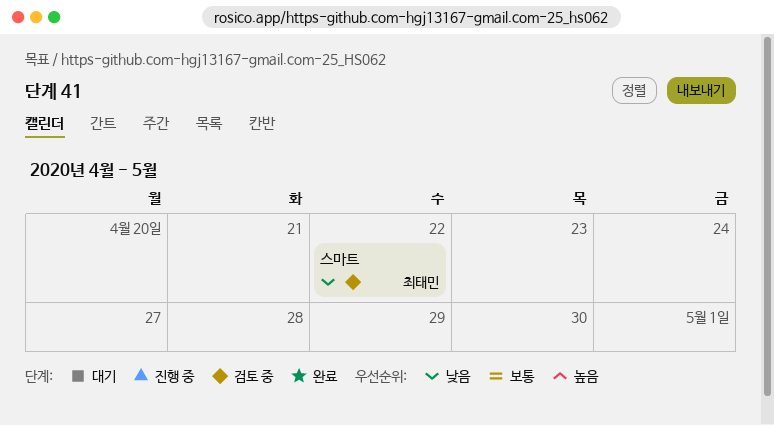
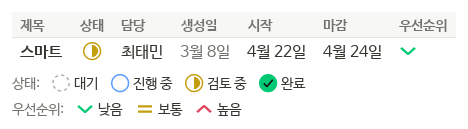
스마트, due: Apr 22 -> Apr 24

